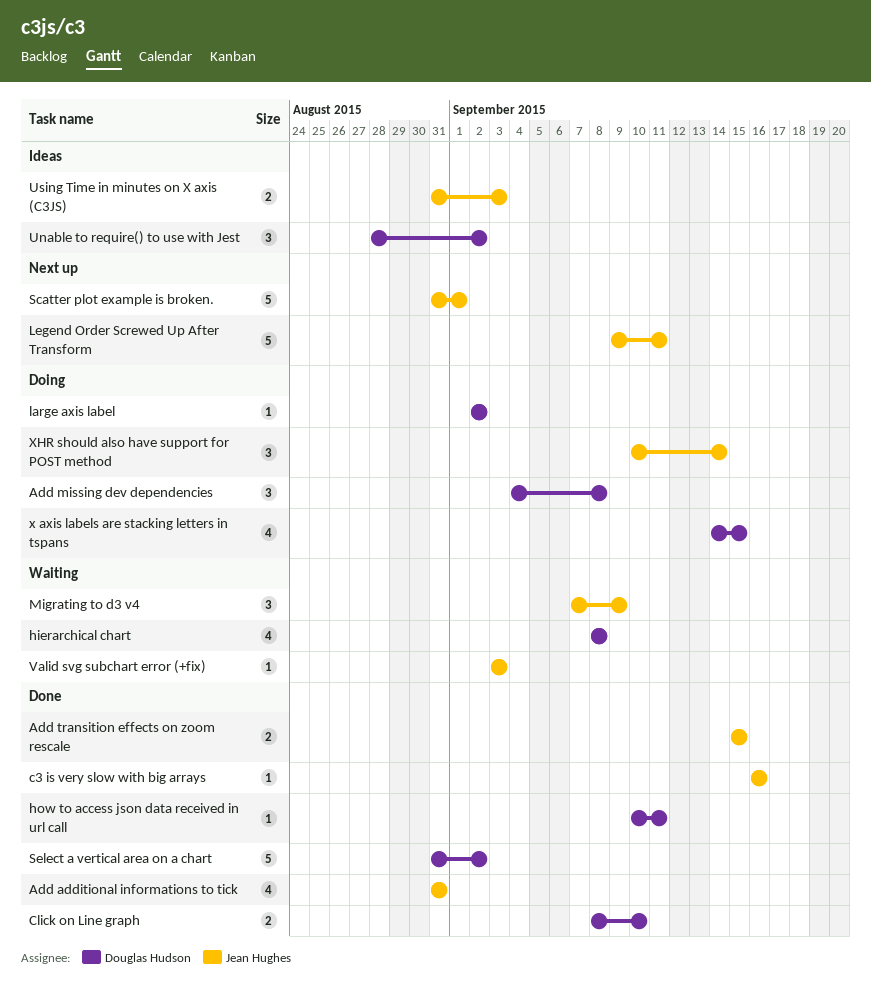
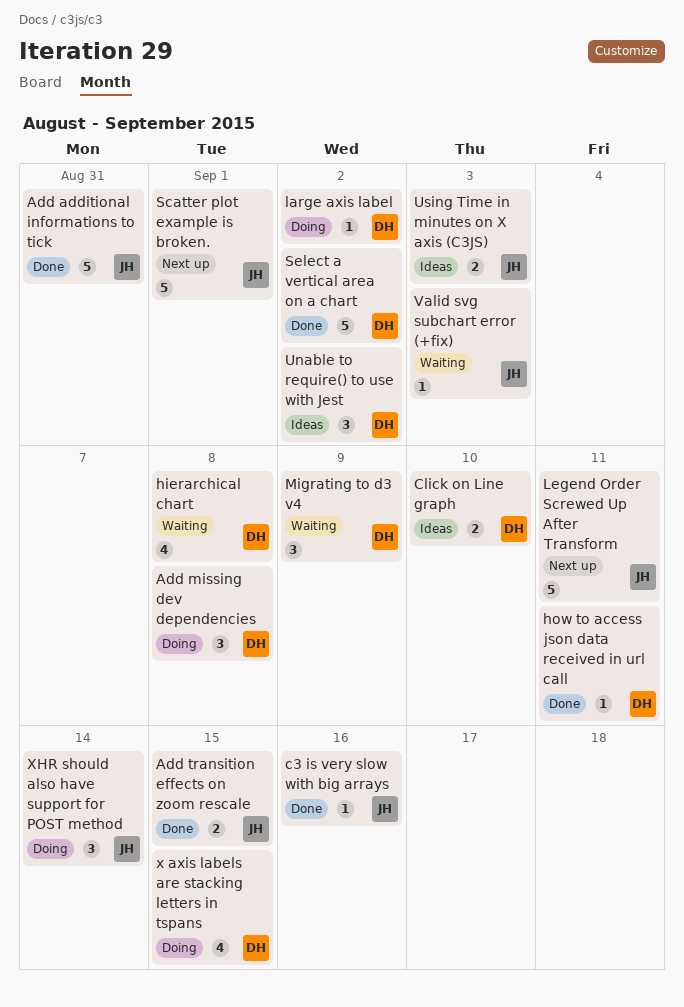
Add additional informations to tick, estimate: 4 -> 5
Click on Line graph, status: Done -> Ideas
Migrating to d3 v4, owner: Jean Hughes -> Douglas Hudson

